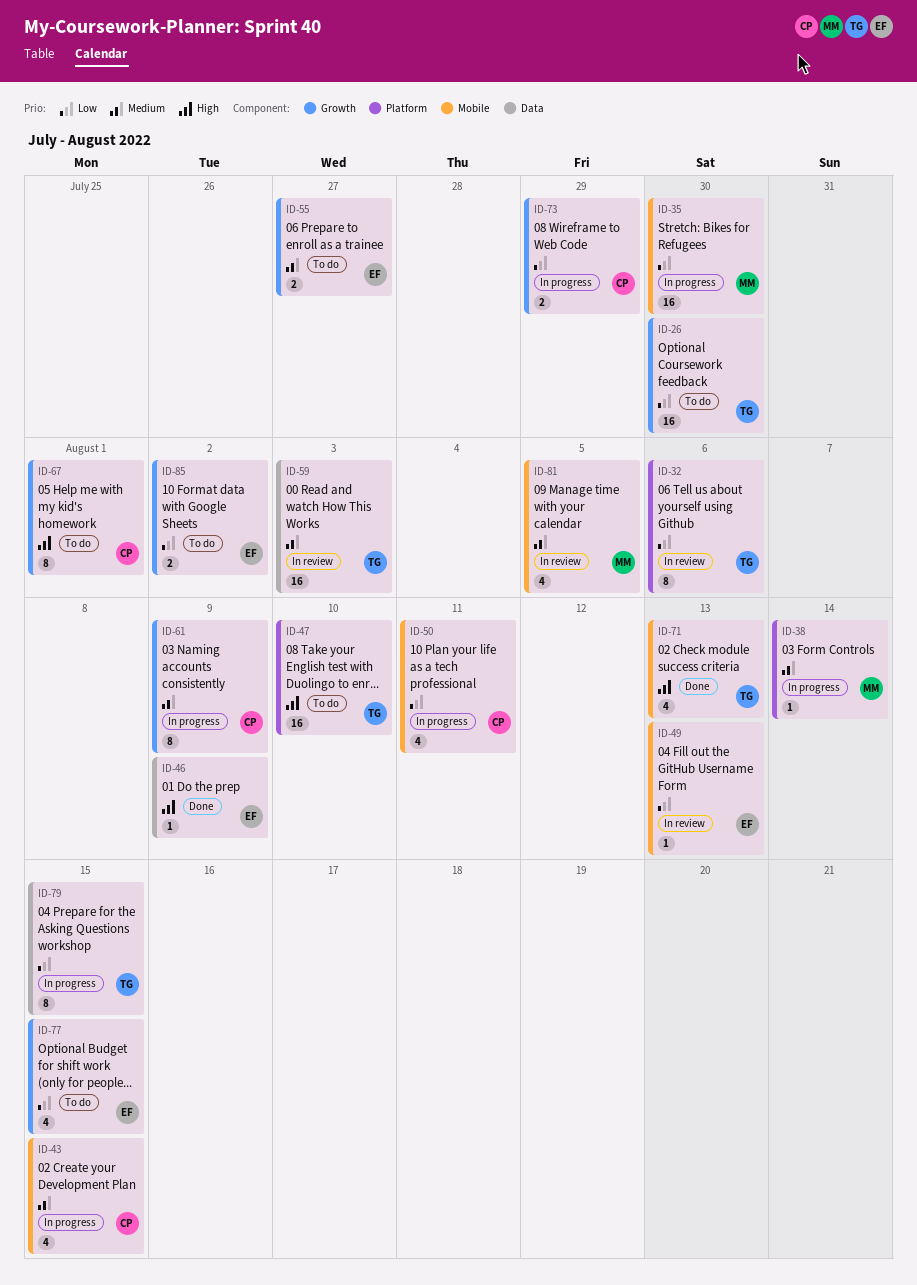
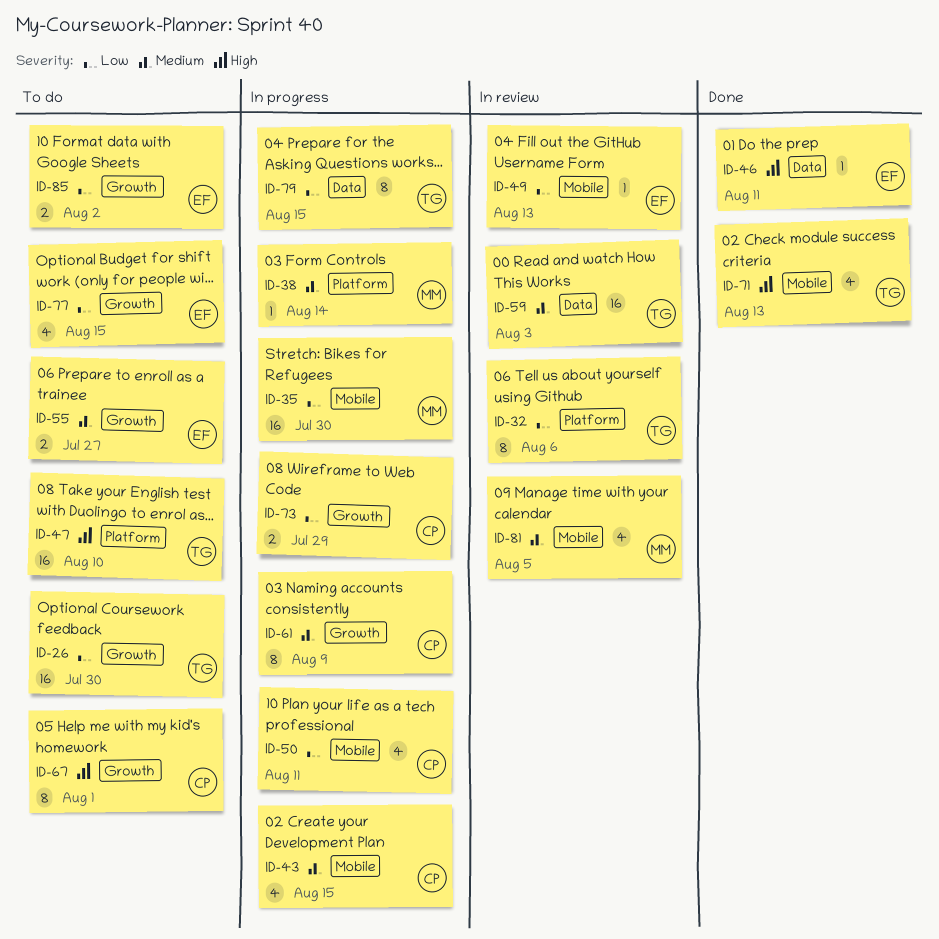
ID-46, due: Aug 9 -> Aug 11

